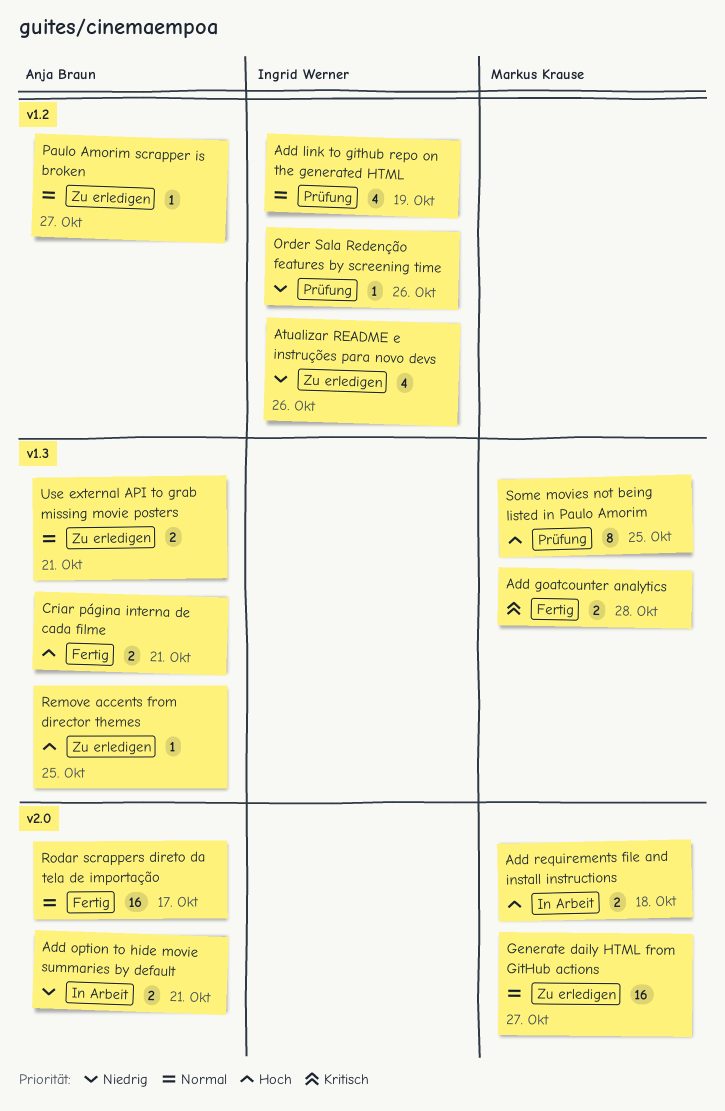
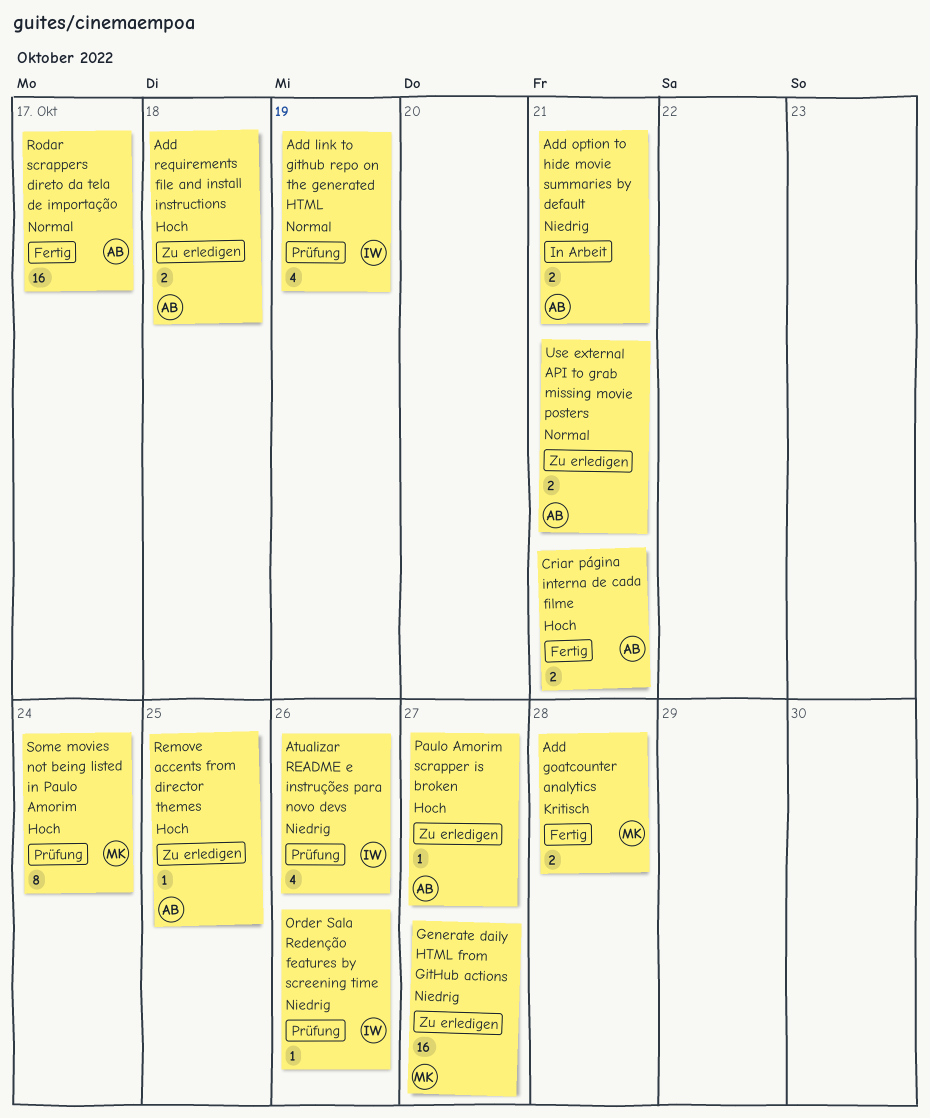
Add requirements file and install instructions, status: In Arbeit -> Zu erledigen
Add requirements file and install instructions, owner: Markus Krause -> Anja Braun
Atualizar README e instruções para novo devs, status: Zu erledigen -> Prüfung
Generate daily HTML from GitHub actions, priority: Normal -> Niedrig
Paulo Amorim scrapper is broken, priority: Normal -> Hoch
Some movies not being listed in Paulo Amorim, due: Oct 25 -> Oct 24

